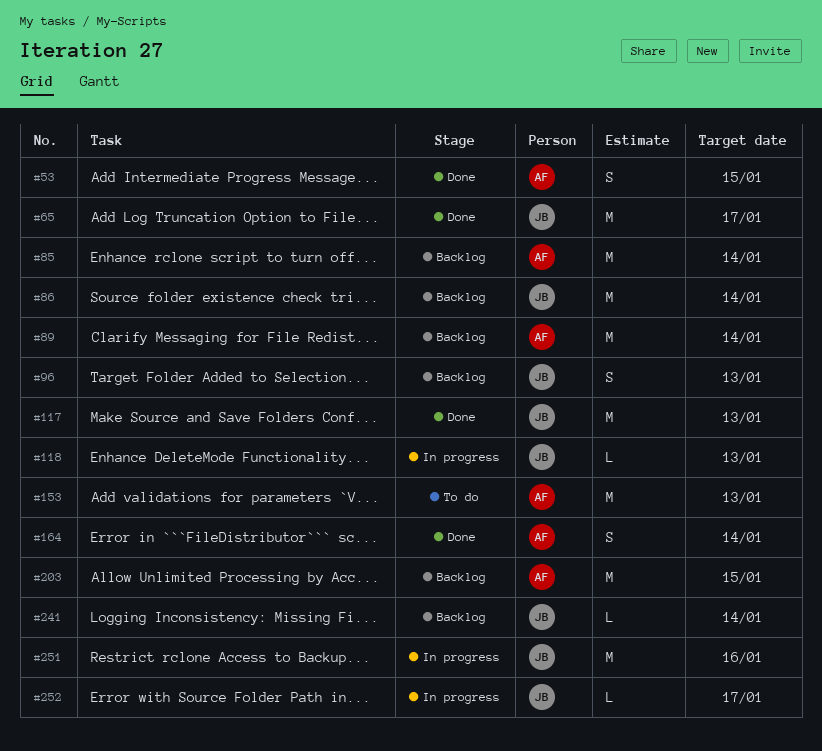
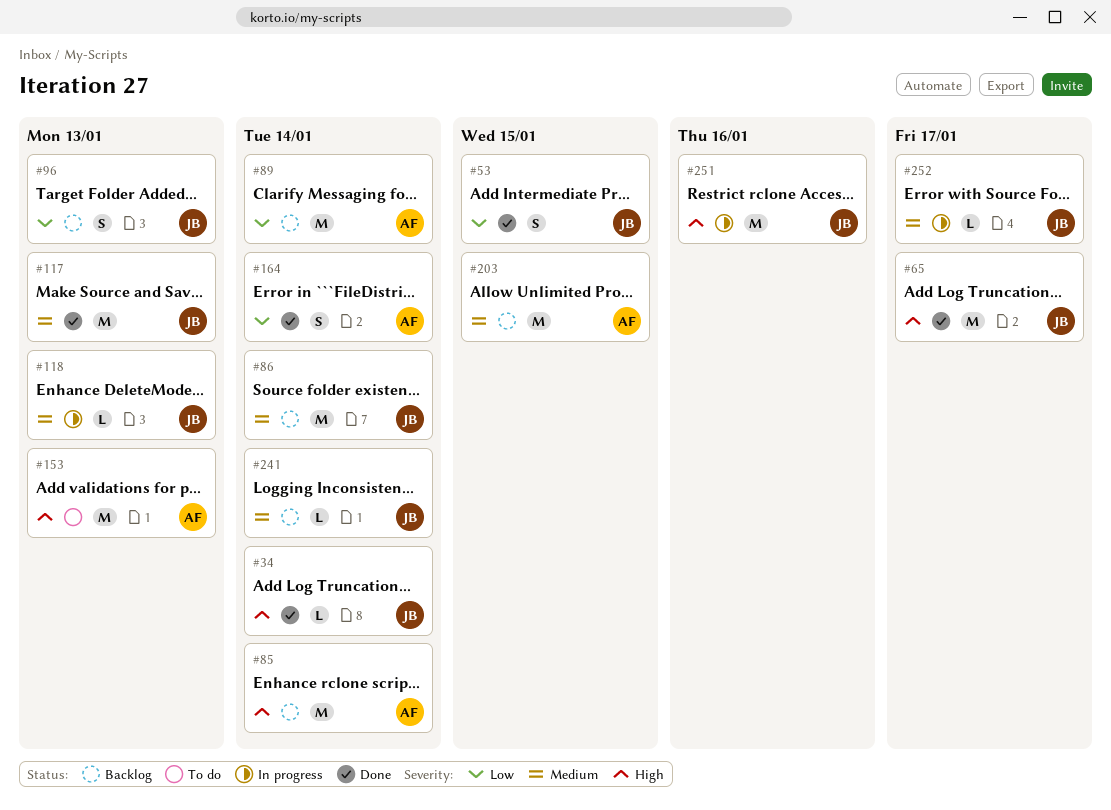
#34: none -> present
#53, owner: AF -> JB

